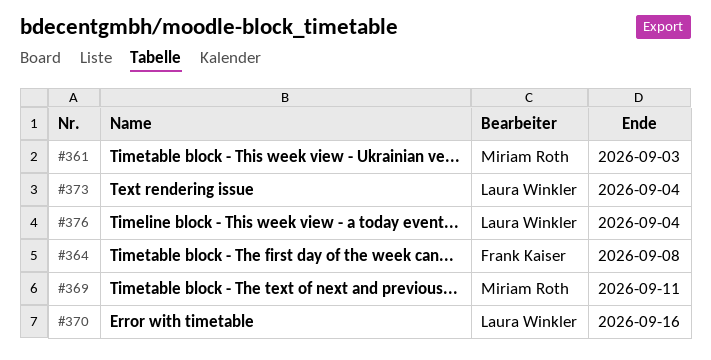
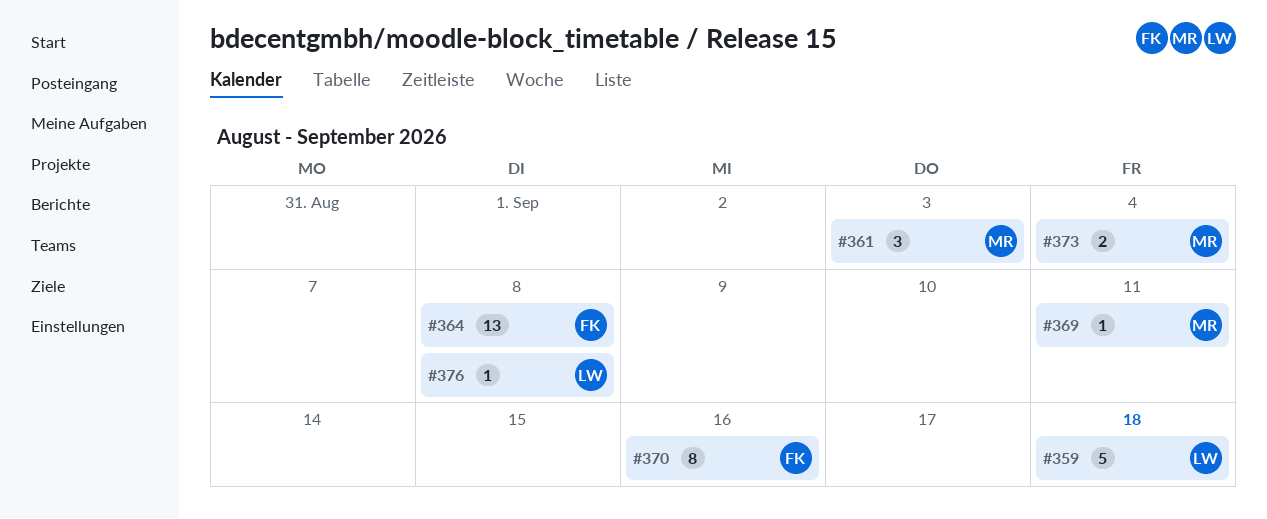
#359: none -> present
#370, owner: Laura Winkler -> Frank Kaiser
#373, owner: Laura Winkler -> Miriam Roth
#376, due: Sep 4 -> Sep 8

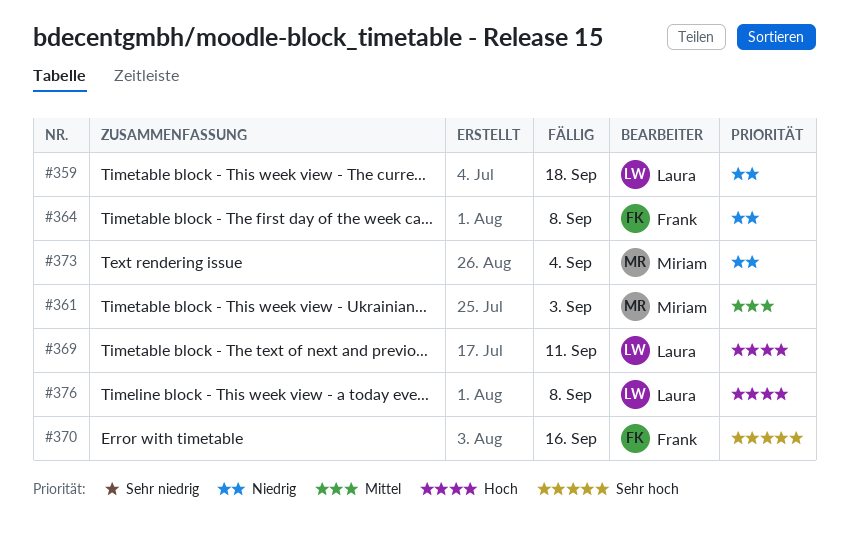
#369, owner: Miriam -> Laura

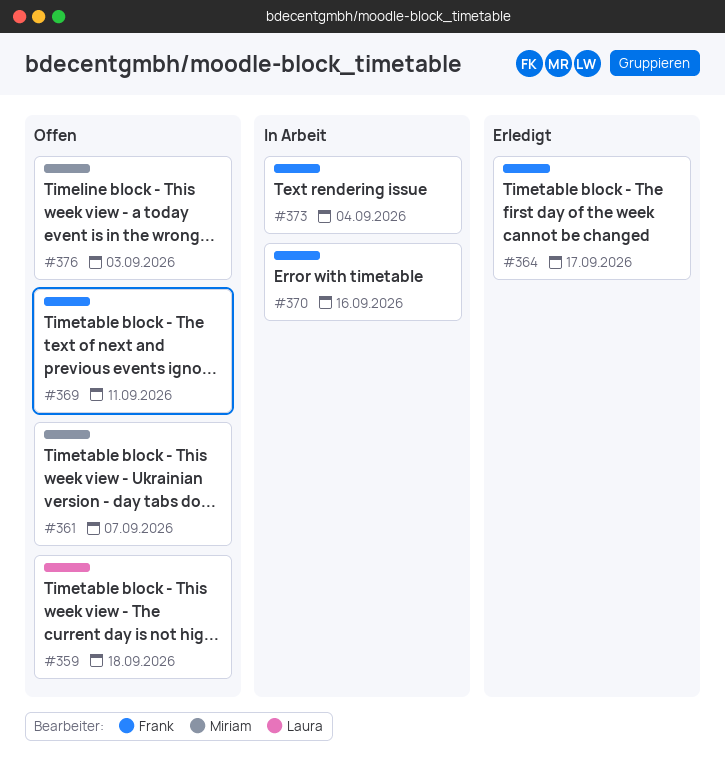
#361, due: Sep 3 -> Sep 7
#364, due: Sep 8 -> Sep 17
#369, owner: Laura -> Frank
#373, owner: Miriam -> Frank
#376, owner: Laura -> Miriam
#376, due: Sep 8 -> Sep 3

